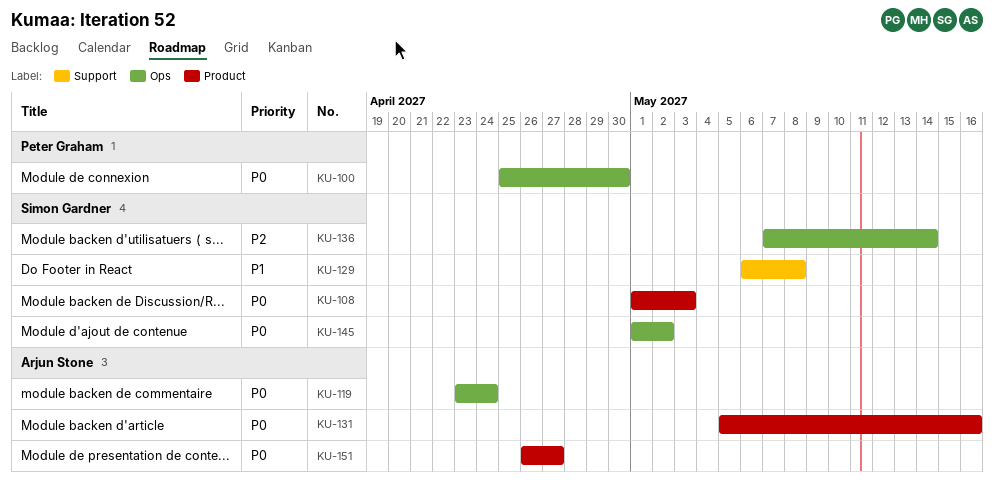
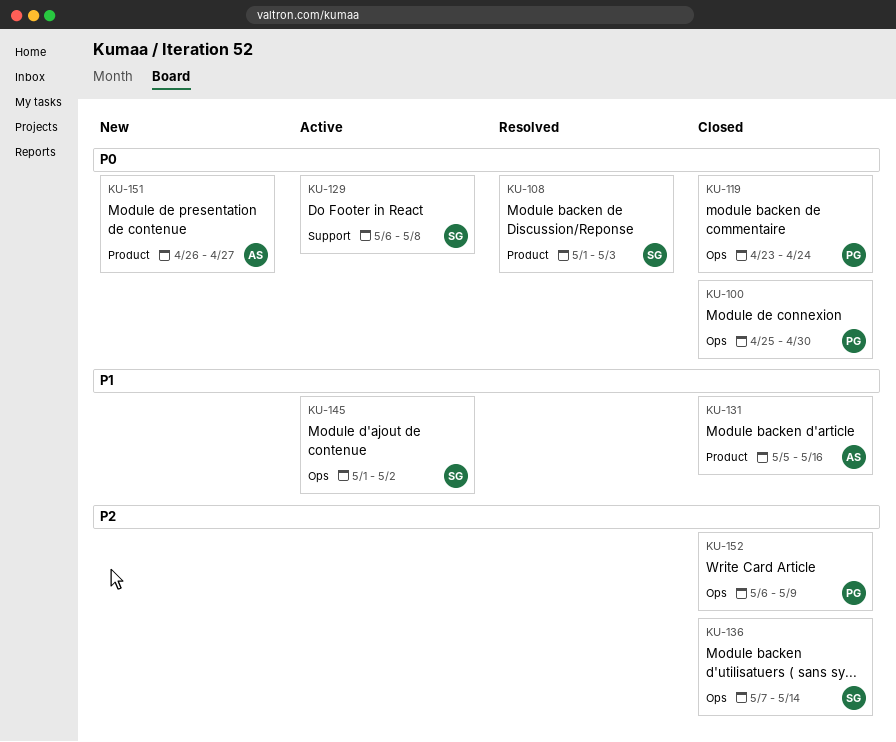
KU-119, owner: Arjun Stone -> Peter Graham
KU-129, priority: P1 -> P0
KU-131, priority: P0 -> P1
KU-145, priority: P0 -> P1
KU-152: none -> present

